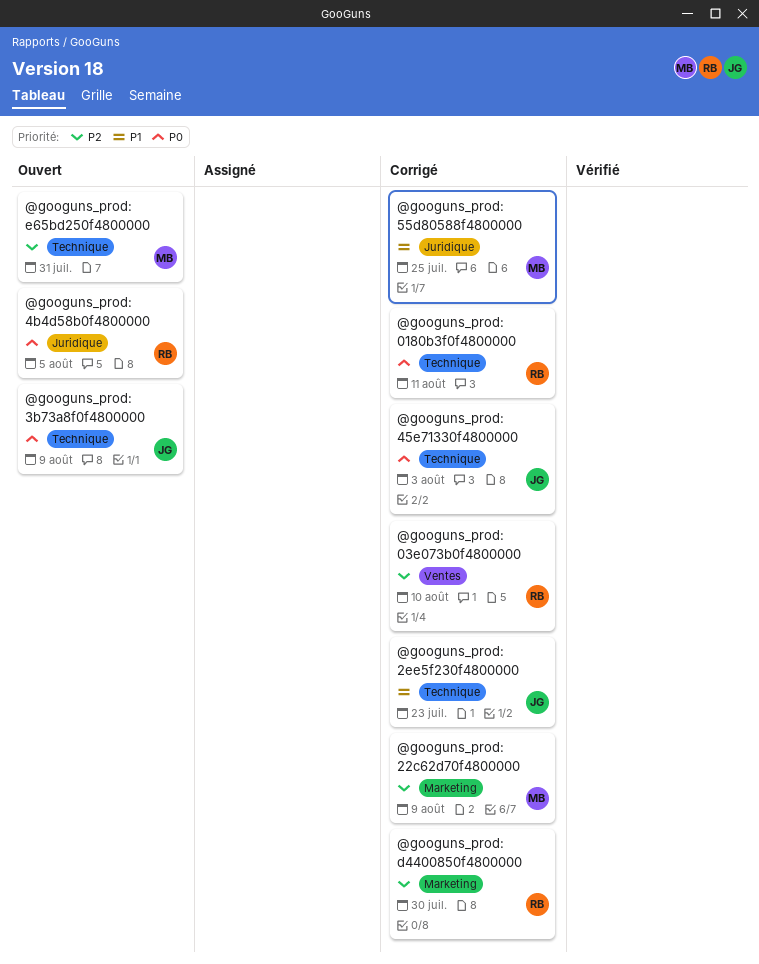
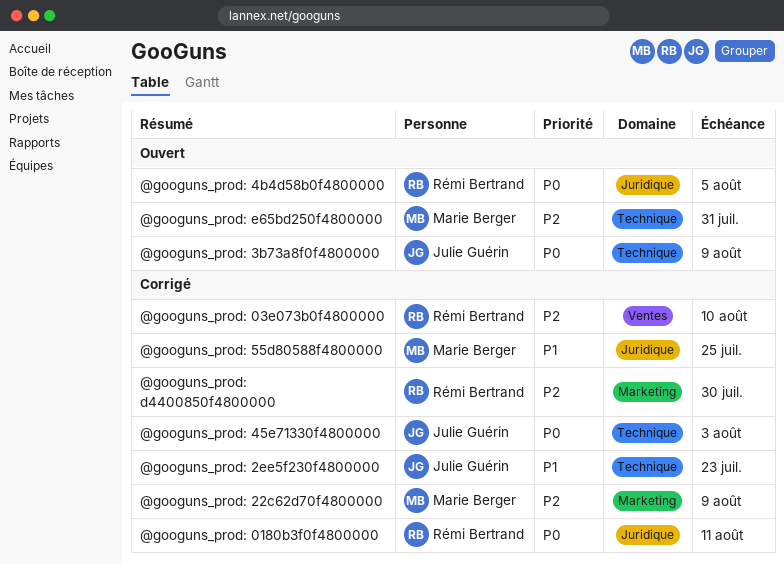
@googuns_prod: 0180b3f0f4800000, label: Technique -> Juridique

